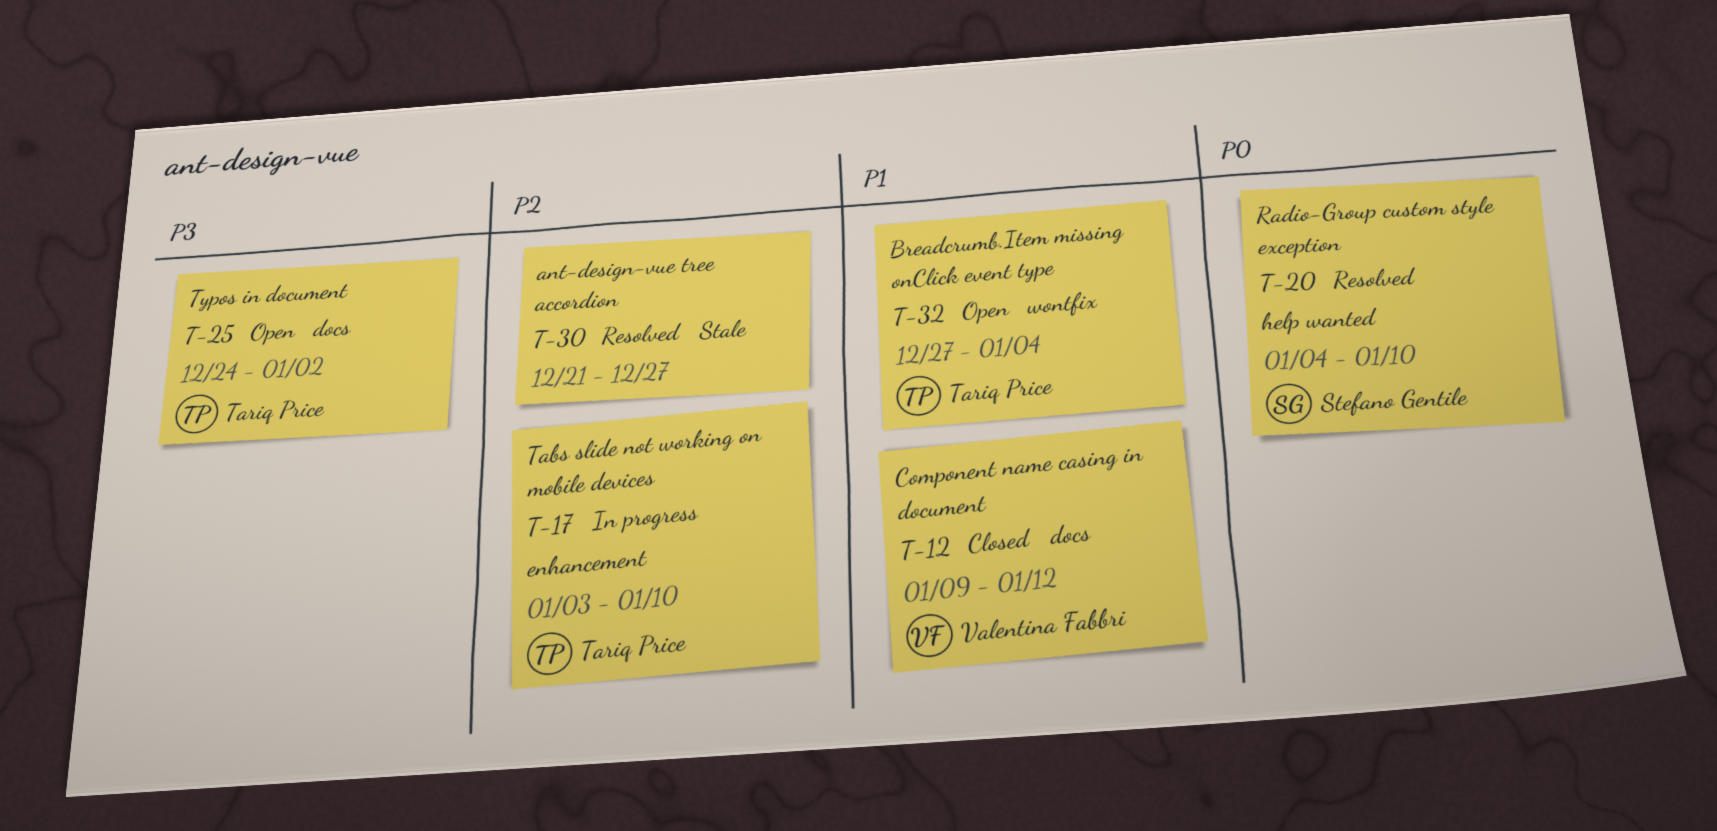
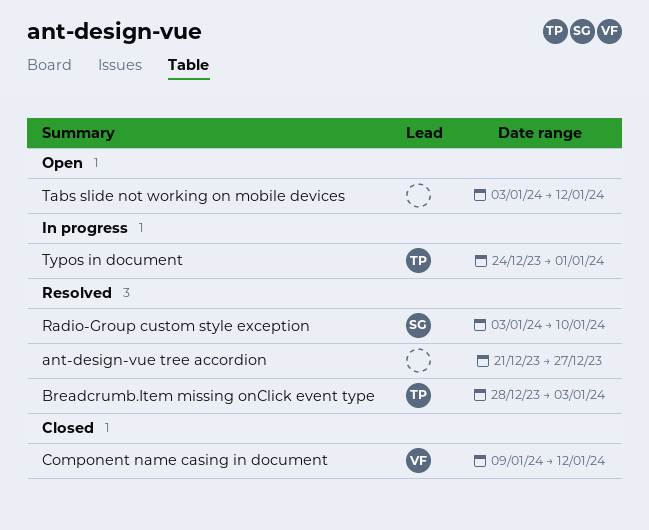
Breadcrumb.Item missing onClick event type, status: Open -> Resolved
Breadcrumb.Item missing onClick event type, start: Dec 27 -> Dec 28
Breadcrumb.Item missing onClick event type, due: Jan 4 -> Jan 3
Radio-Group custom style exception, start: Jan 4 -> Jan 3
Tabs slide not working on mobile devices, status: In progress -> Open
Tabs slide not working on mobile devices, owner: Tariq Price -> none
Tabs slide not working on mobile devices, due: Jan 10 -> Jan 12
Typos in document, status: Open -> In progress
Typos in document, due: Jan 2 -> Jan 1

